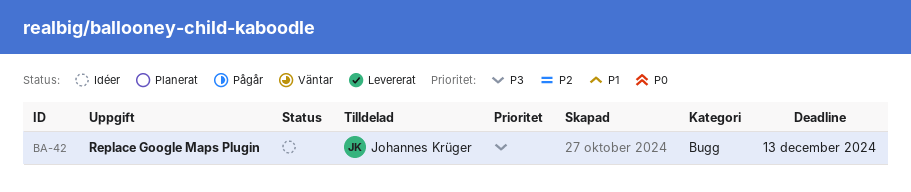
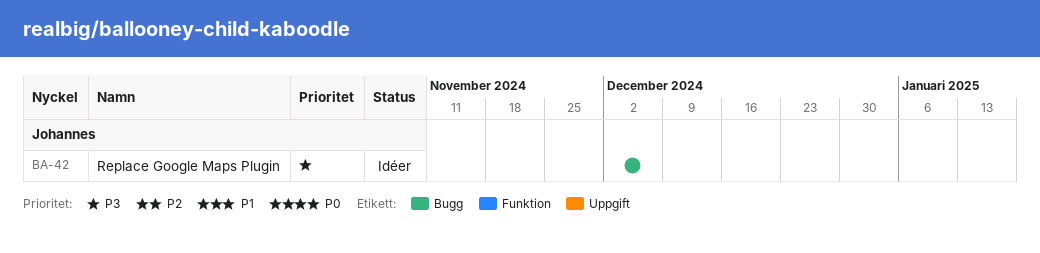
BA-42, due: Dec 13 -> Dec 6

